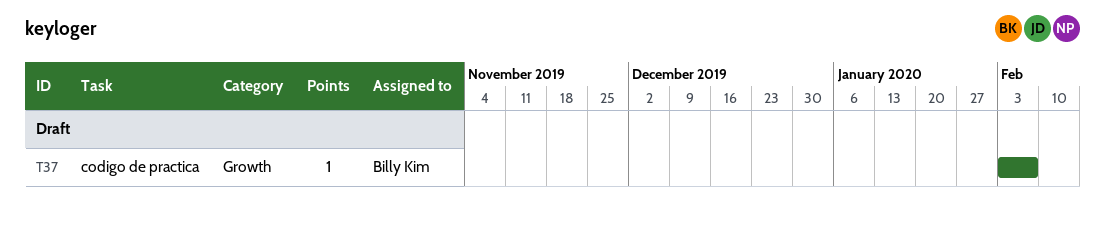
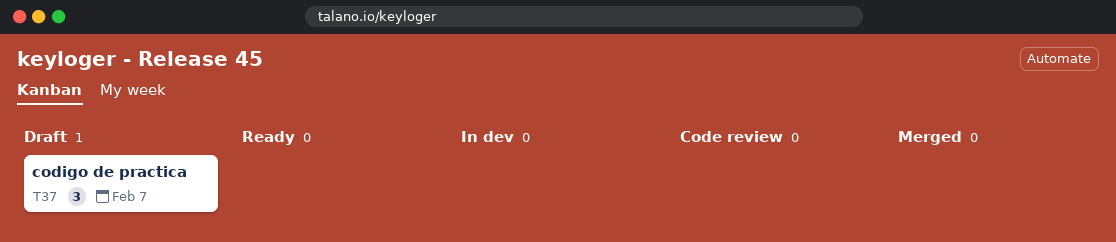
T37, estimate: 1 -> 3

